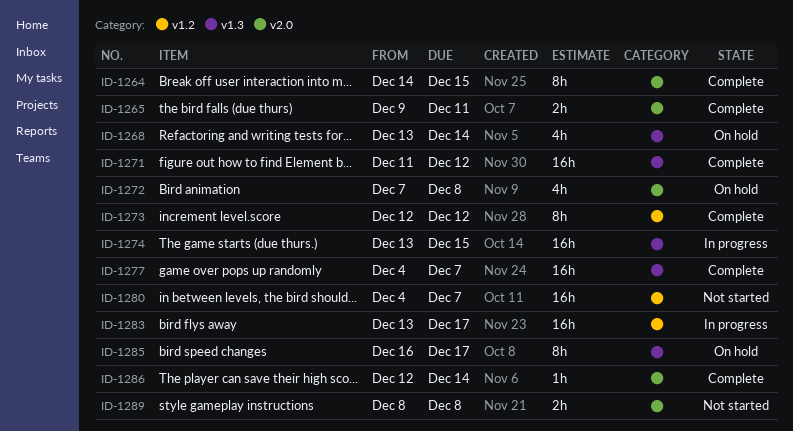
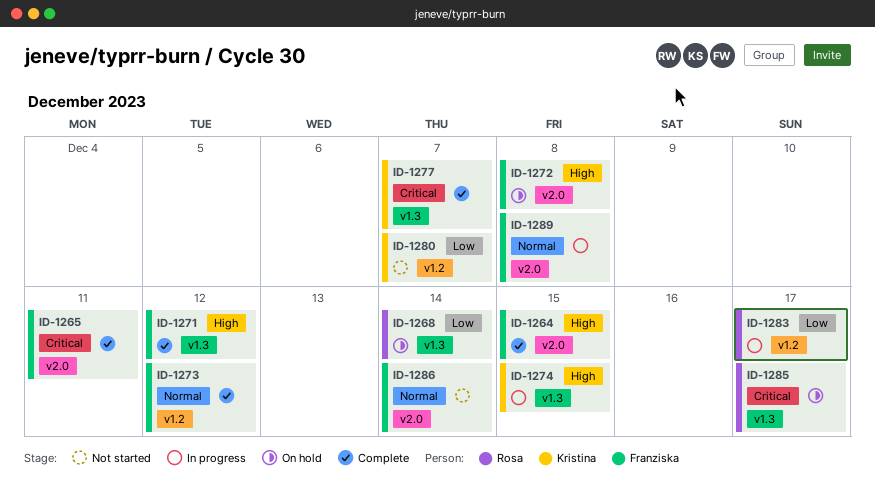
ID-1286, status: Complete -> Not started
ID-1289, status: Not started -> In progress

